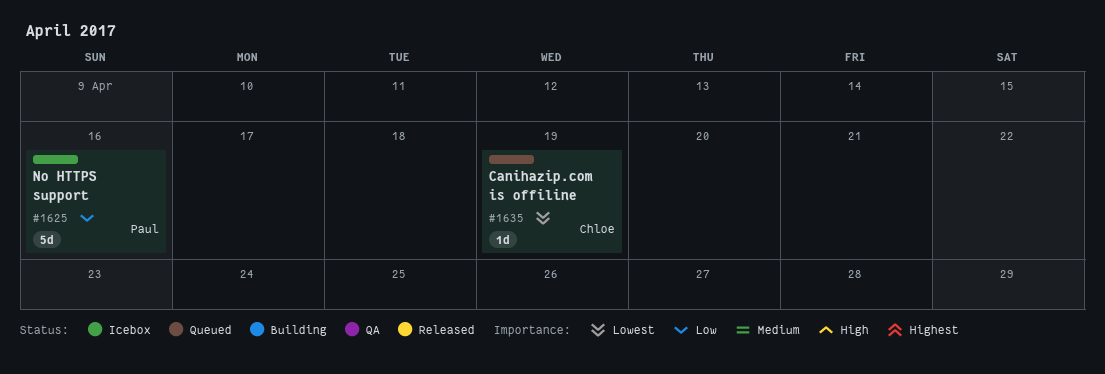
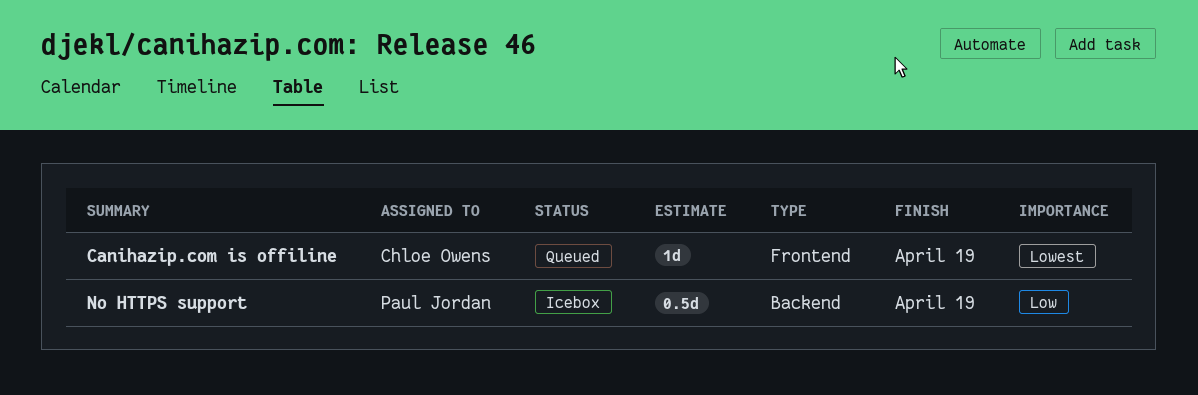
No HTTPS support, estimate: 5d -> 0.5d
No HTTPS support, due: Apr 16 -> Apr 19

